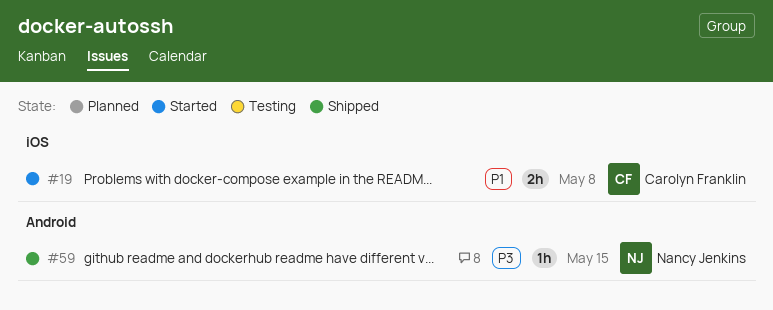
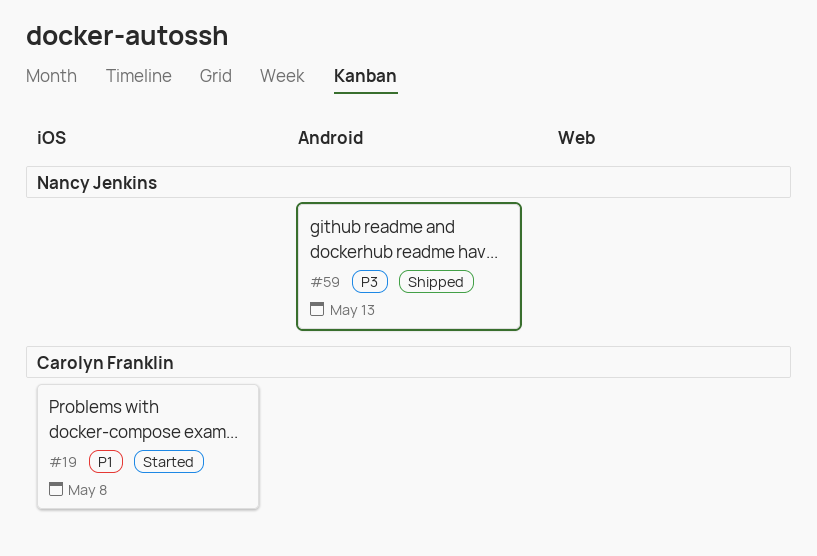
#59, due: May 15 -> May 13

